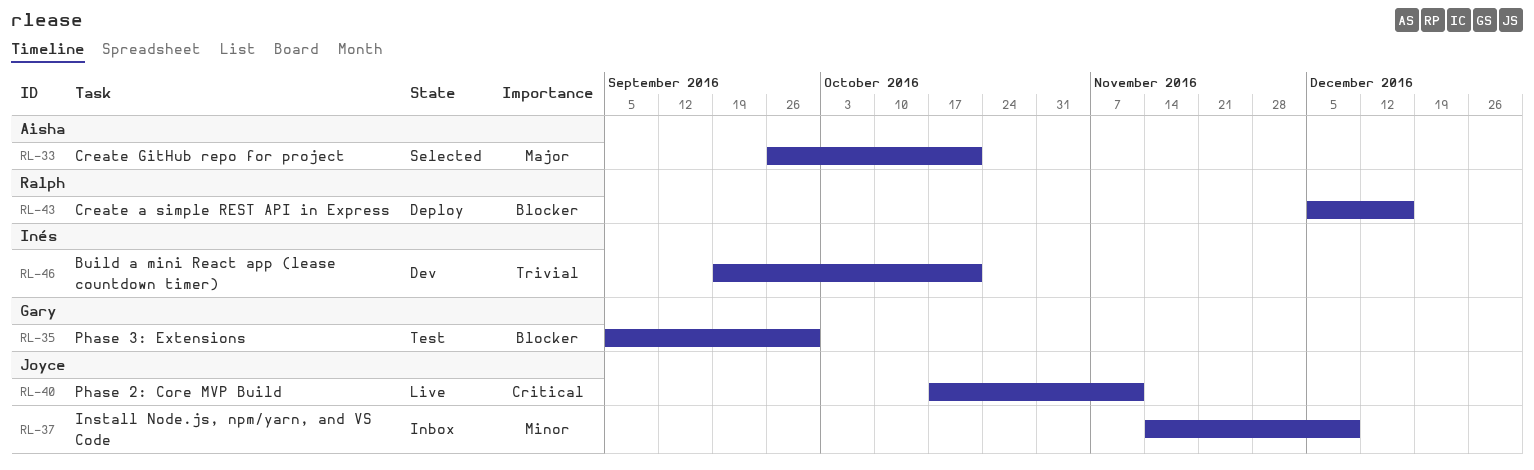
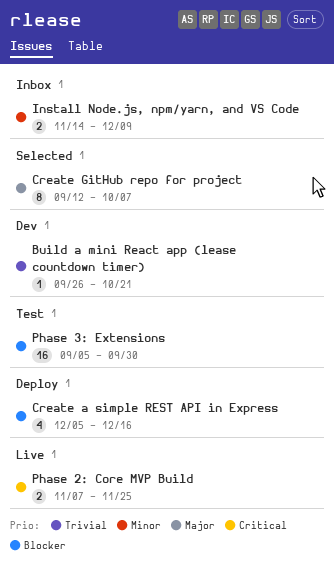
Build a mini React app (lease countdown timer), start: Sep 19 -> Sep 26
Create GitHub repo for project, start: Sep 26 -> Sep 12
Create GitHub repo for project, due: Oct 21 -> Oct 7
Phase 2: Core MVP Build, start: Oct 17 -> Nov 7
Phase 2: Core MVP Build, due: Nov 11 -> Nov 25

